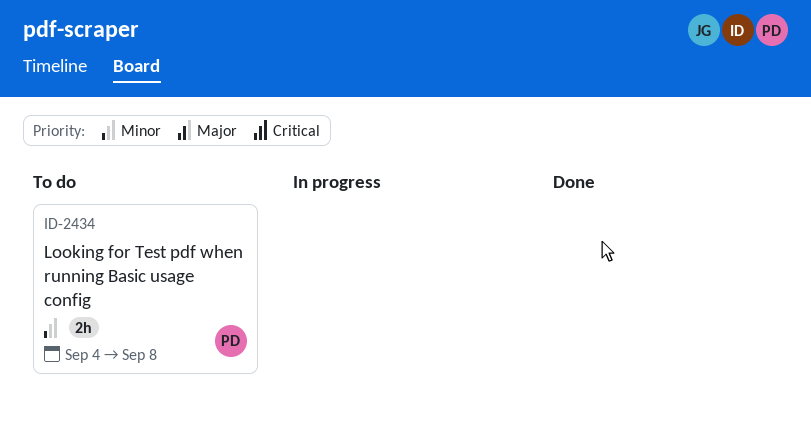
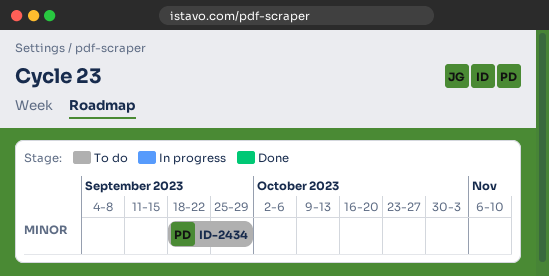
ID-2434, start: Sep 4 -> Sep 18
ID-2434, due: Sep 8 -> Sep 29

